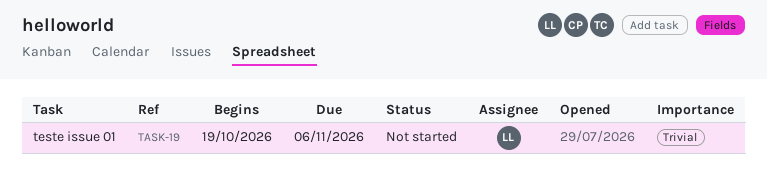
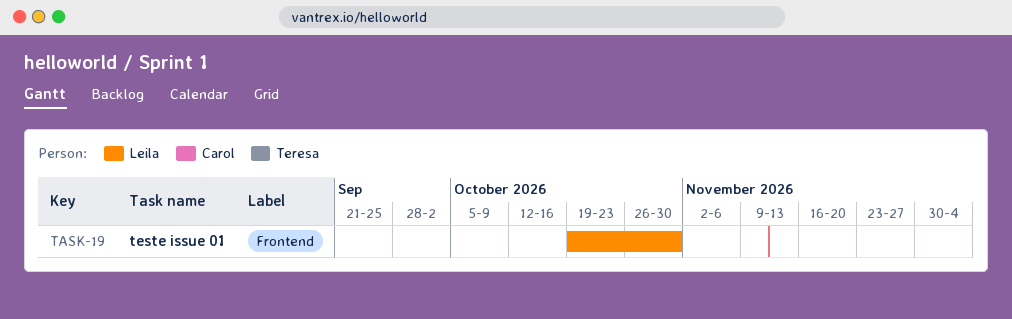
TASK-19, due: Nov 6 -> Oct 30

